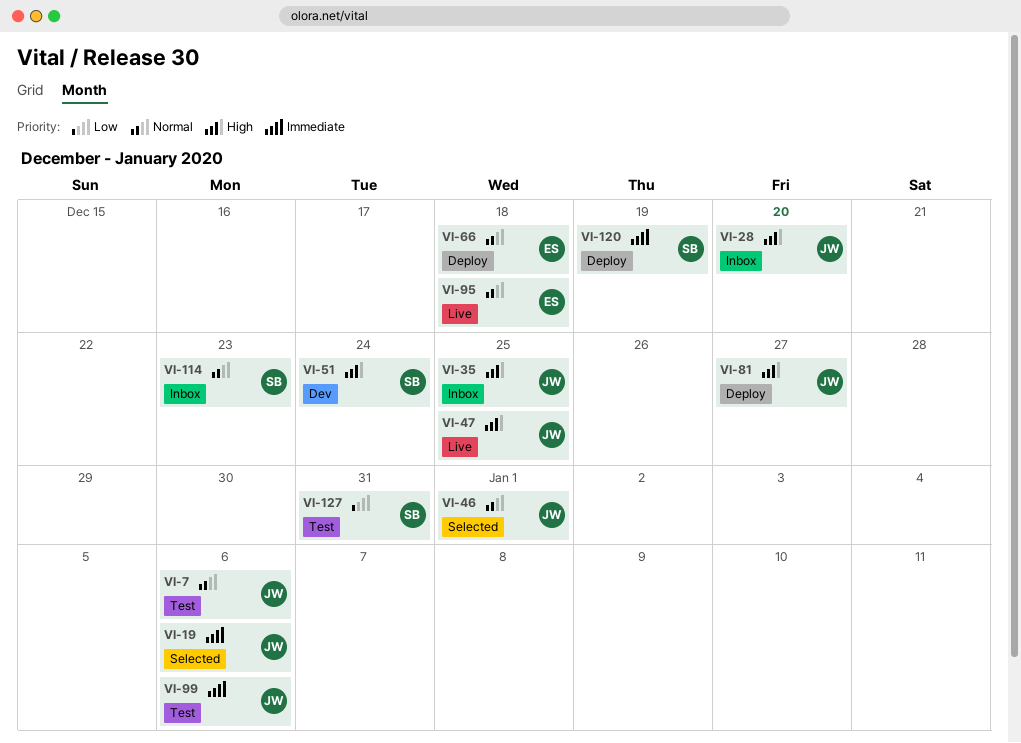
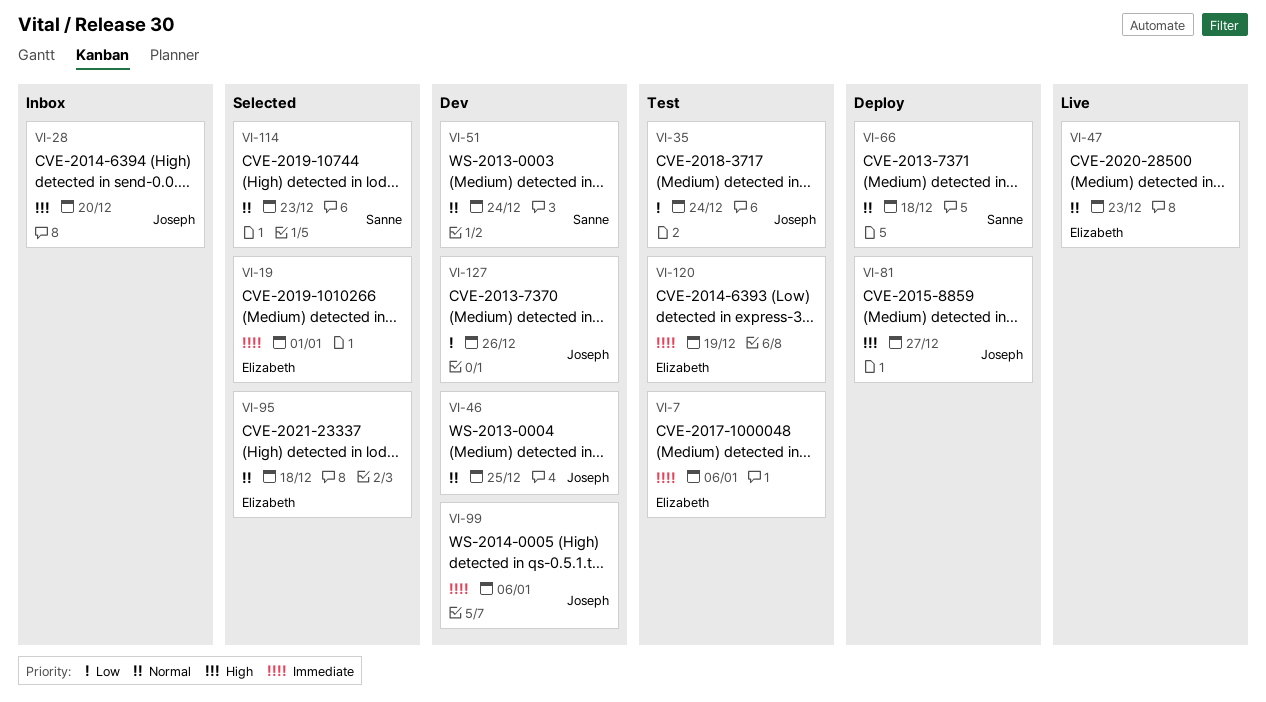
VI-7, owner: Joseph -> Elizabeth
VI-7, priority: Normal -> Immediate
VI-19, owner: Joseph -> Elizabeth
VI-19, due: Jan 6 -> Jan 1
VI-35, status: Inbox -> Test
VI-35, priority: High -> Low
VI-35, due: Dec 25 -> Dec 24
VI-46, status: Selected -> Dev
VI-46, due: Jan 1 -> Dec 25
VI-47, owner: Joseph -> Elizabeth
VI-47, priority: High -> Normal
VI-47, due: Dec 25 -> Dec 23
VI-51, priority: High -> Normal
VI-66, owner: Elizabeth -> Sanne
VI-95, status: Live -> Selected
VI-99, status: Test -> Dev
VI-114, status: Inbox -> Selected
VI-120, status: Deploy -> Test
VI-120, owner: Sanne -> Elizabeth
VI-127, status: Test -> Dev
VI-127, owner: Sanne -> Joseph
VI-127, due: Dec 31 -> Dec 26

